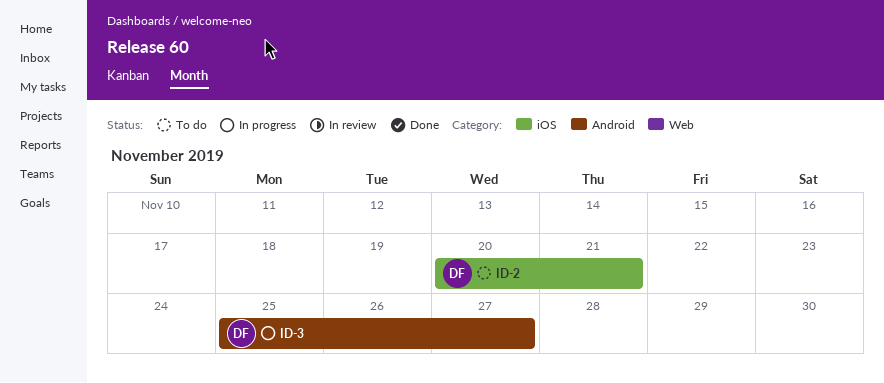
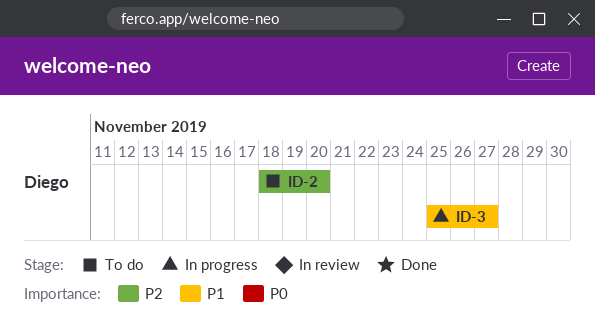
ID-2, start: Nov 20 -> Nov 18
ID-2, due: Nov 21 -> Nov 20

